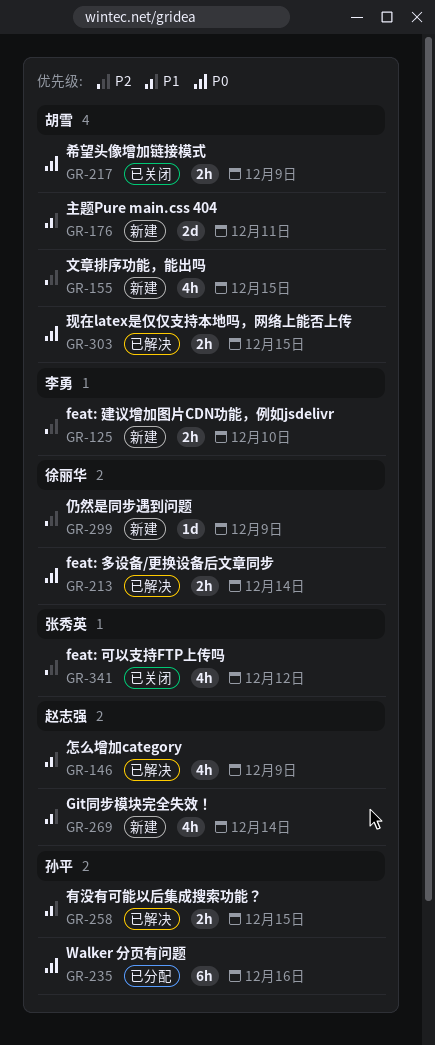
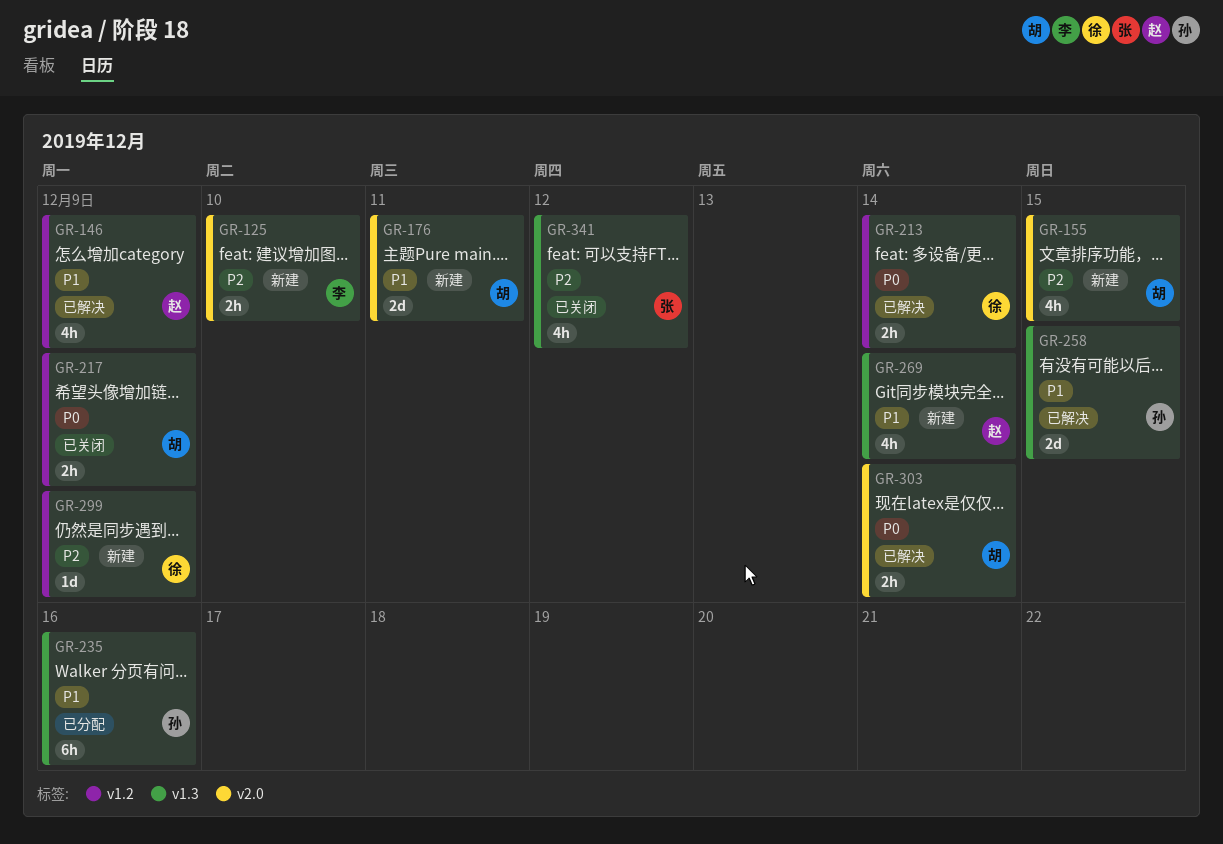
GR-235, priority: P0 -> P1
GR-258, estimate: 2h -> 2d
GR-303, due: Dec 15 -> Dec 14

